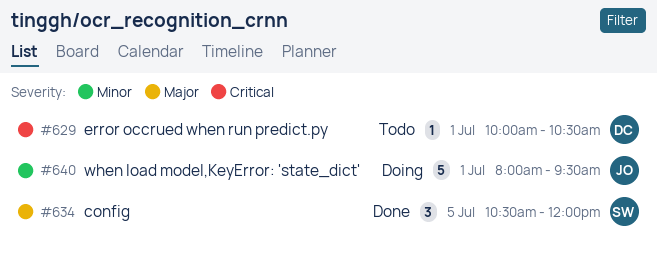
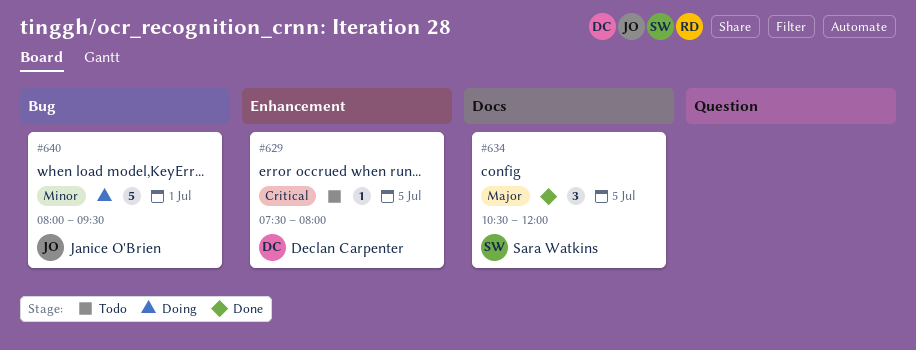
#629, day: Jul 1 -> Jul 5
#629, begins: 10:00 -> 07:30
#629, ends: 10:30 -> 08:00

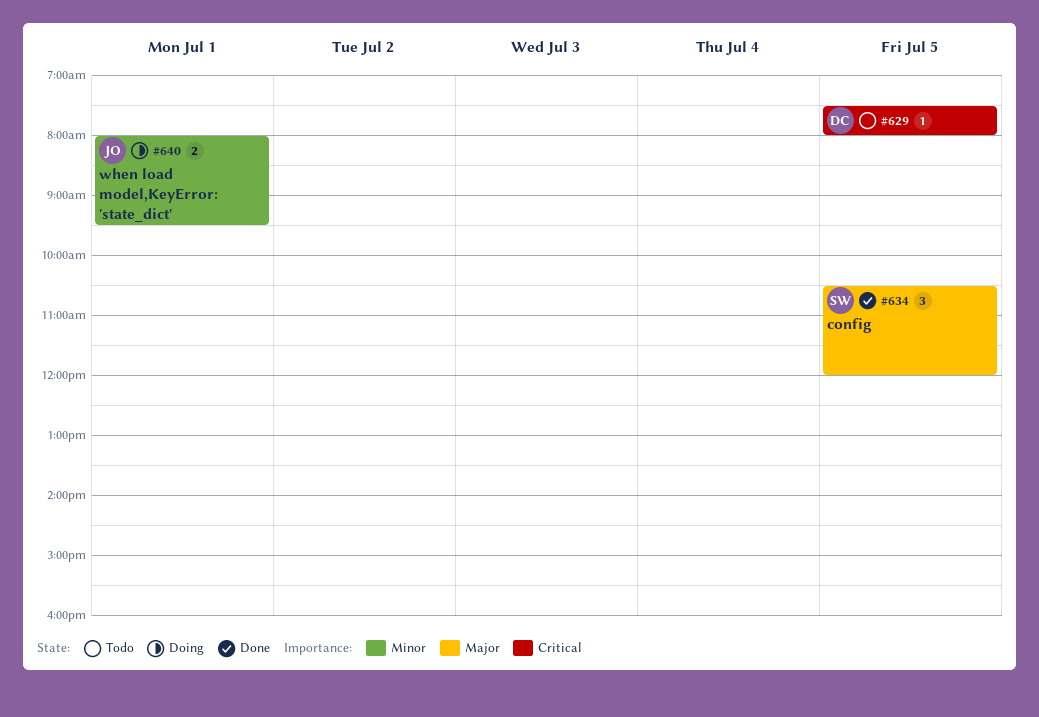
#640, estimate: 5 -> 2

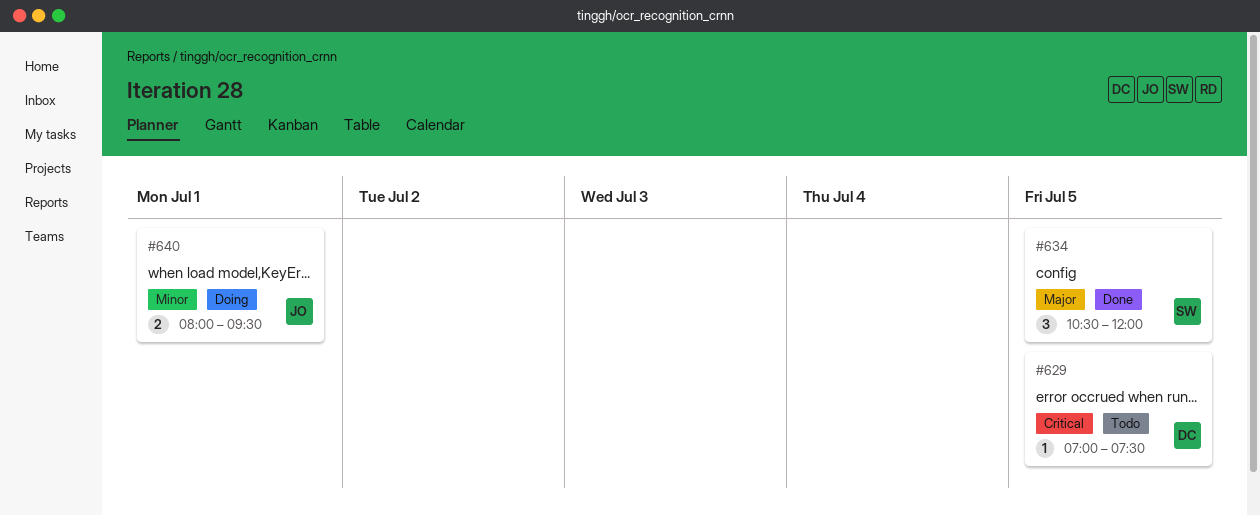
#629, begins: 07:30 -> 07:00
#629, ends: 08:00 -> 07:30

